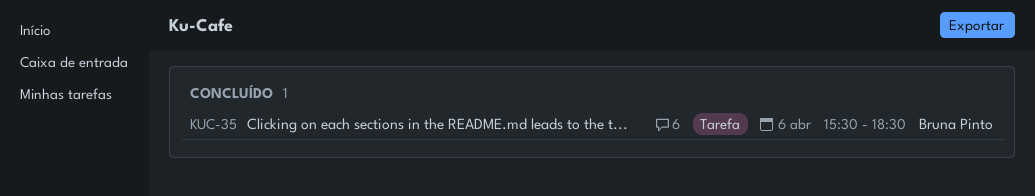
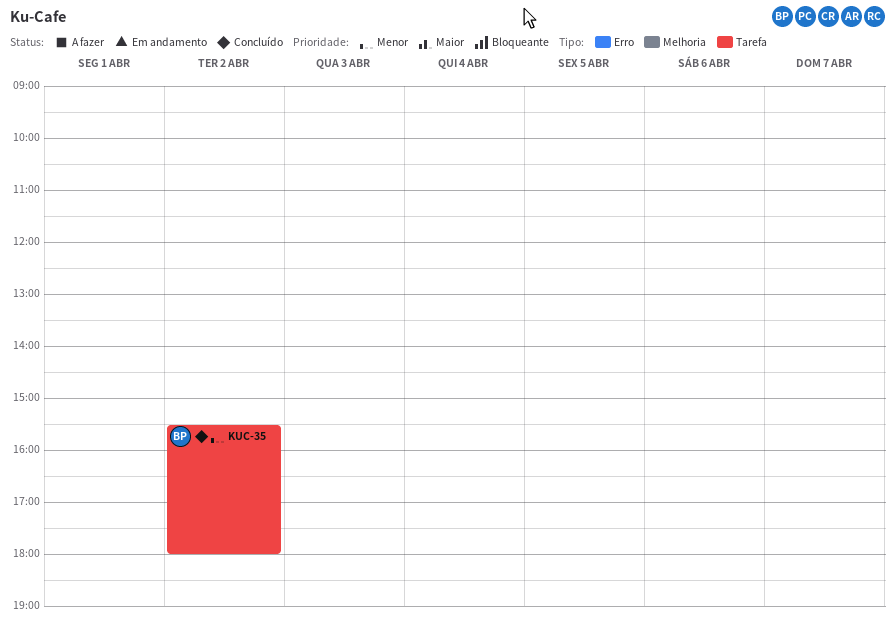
KUC-35, day: Apr 6 -> Apr 2
KUC-35, ends: 18:30 -> 18:00

